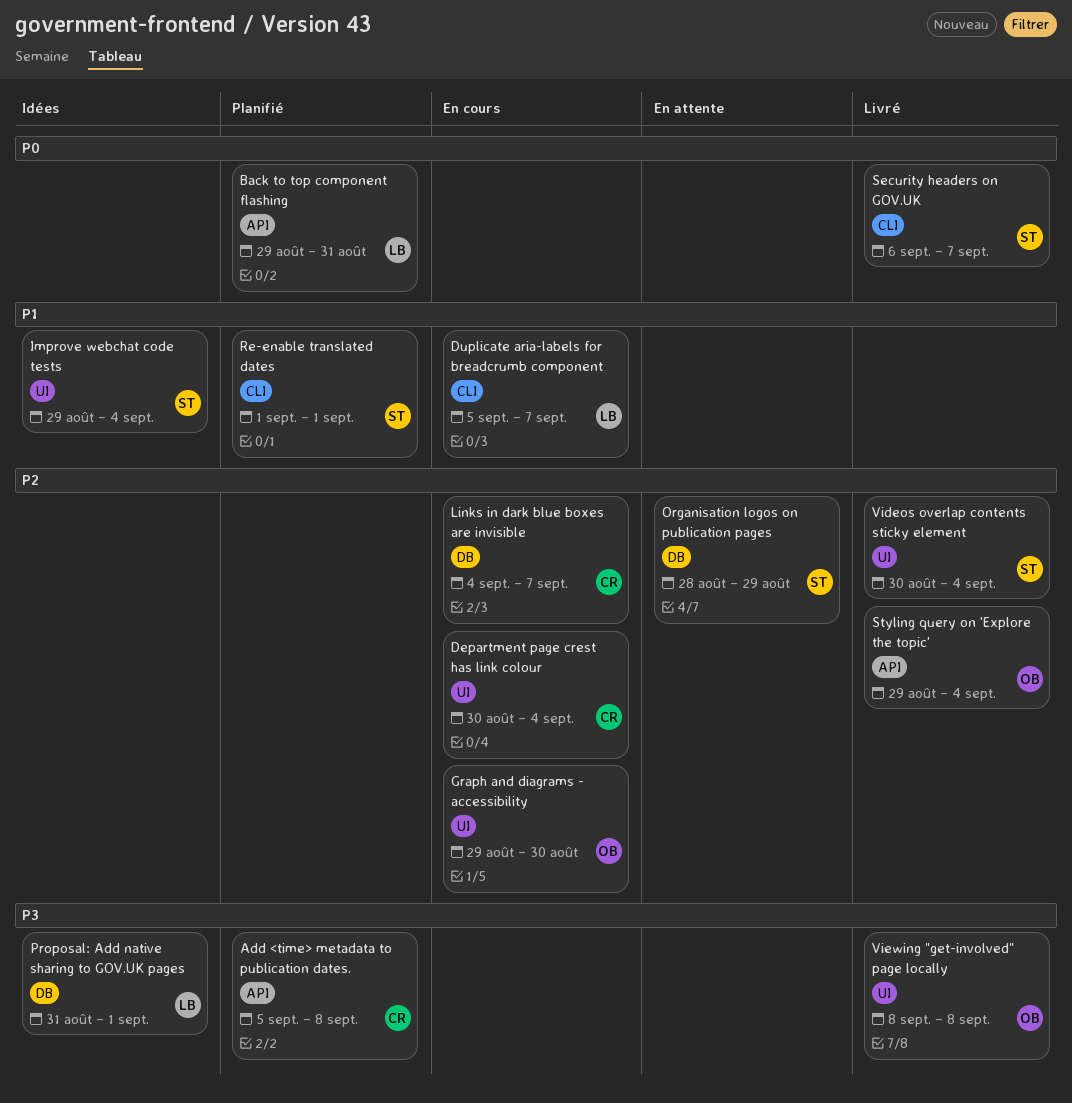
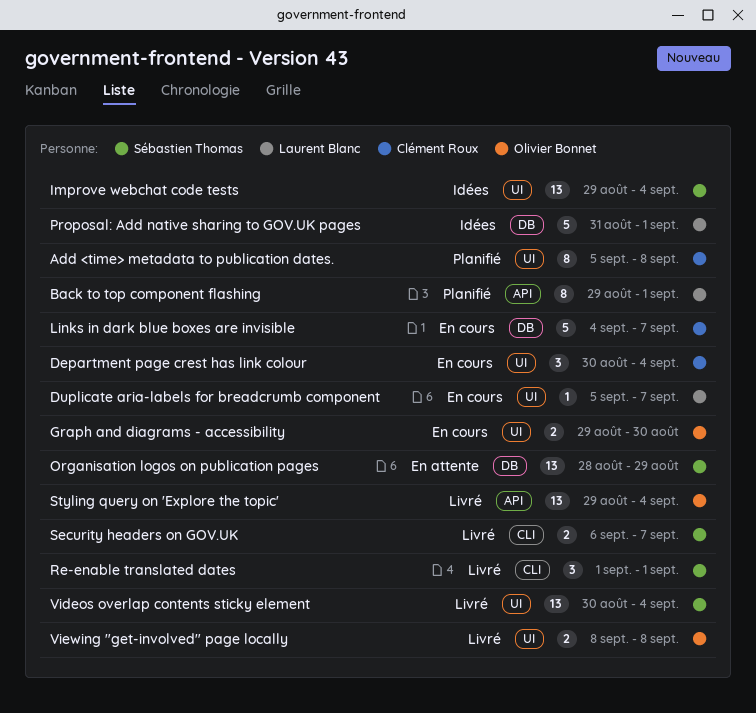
Add <time> metadata to publication dates., label: API -> UI
Back to top component flashing, due: Aug 31 -> Sep 1
Duplicate aria-labels for breadcrumb component, label: CLI -> UI
Re-enable translated dates, status: Planifié -> Livré

